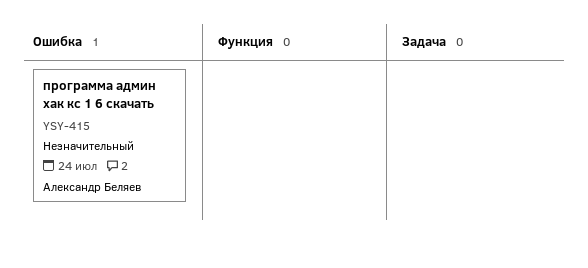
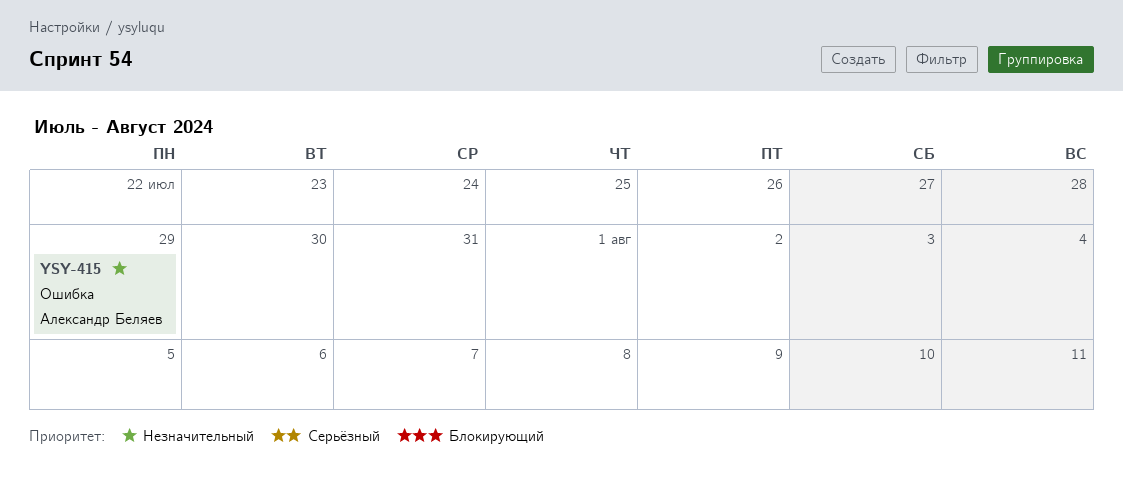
YSY-415, due: Jul 24 -> Jul 29

